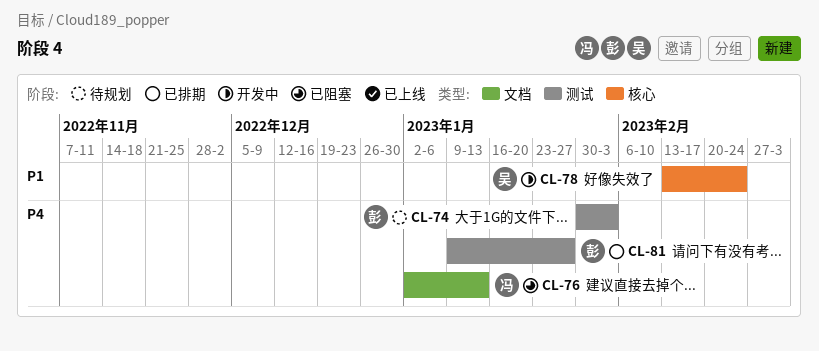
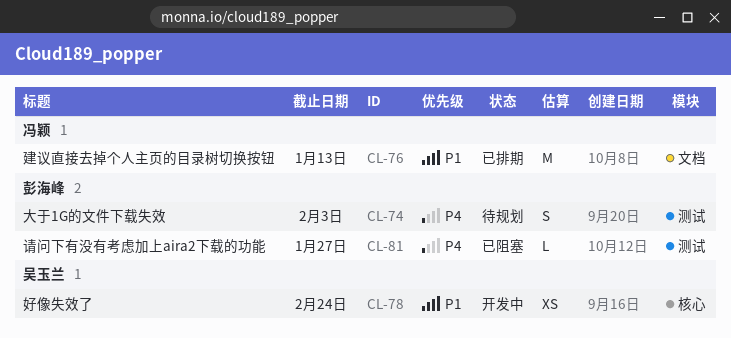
CL-76, status: 已阻塞 -> 已排期
CL-76, priority: P4 -> P1
CL-81, status: 已排期 -> 已阻塞

